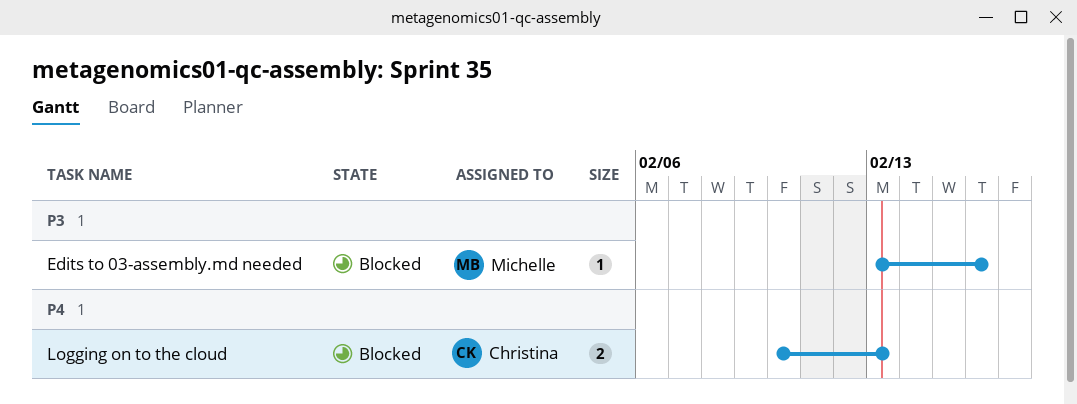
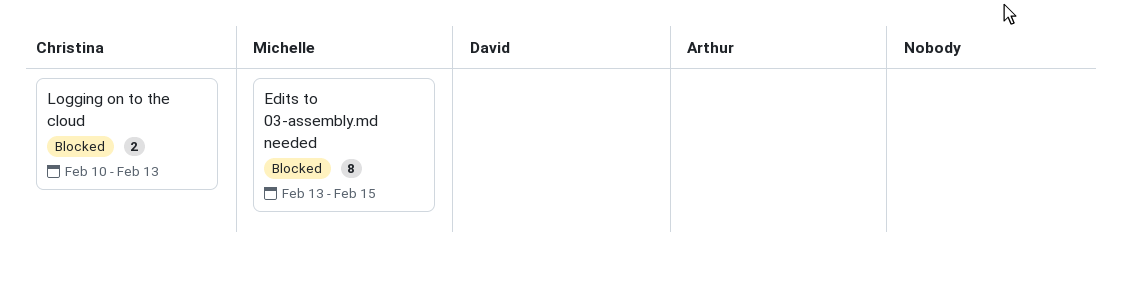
Edits to 03-assembly.md needed, estimate: 1 -> 8
Edits to 03-assembly.md needed, due: Feb 16 -> Feb 15

